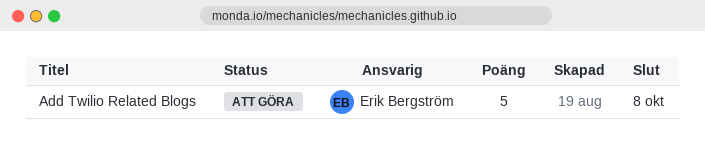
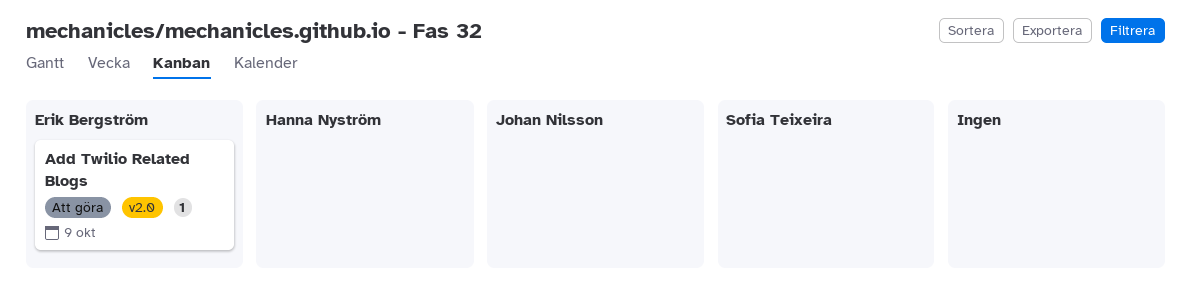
Add Twilio Related Blogs, estimate: 5 -> 1
Add Twilio Related Blogs, due: Oct 8 -> Oct 9

